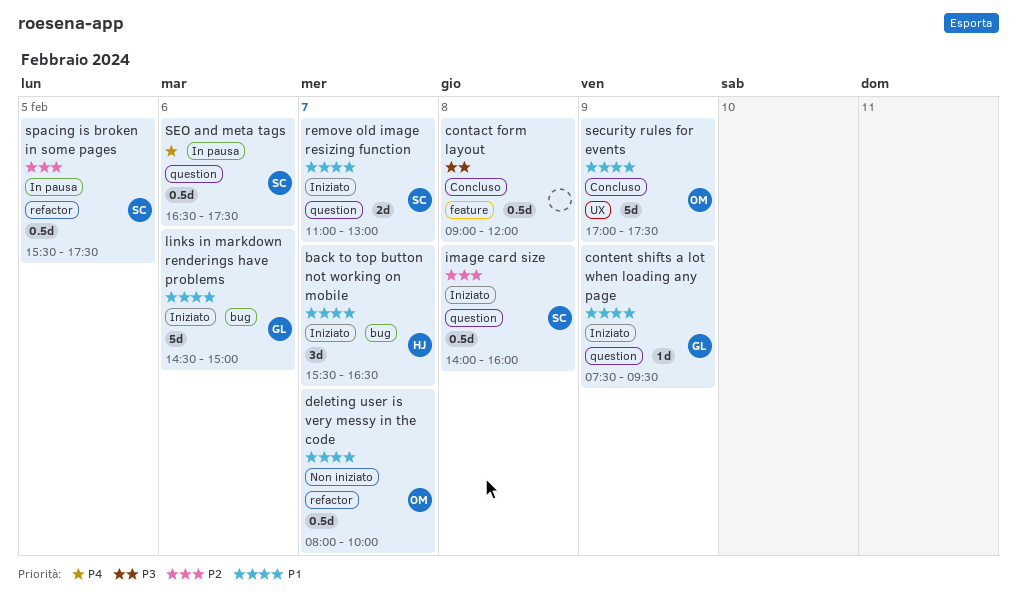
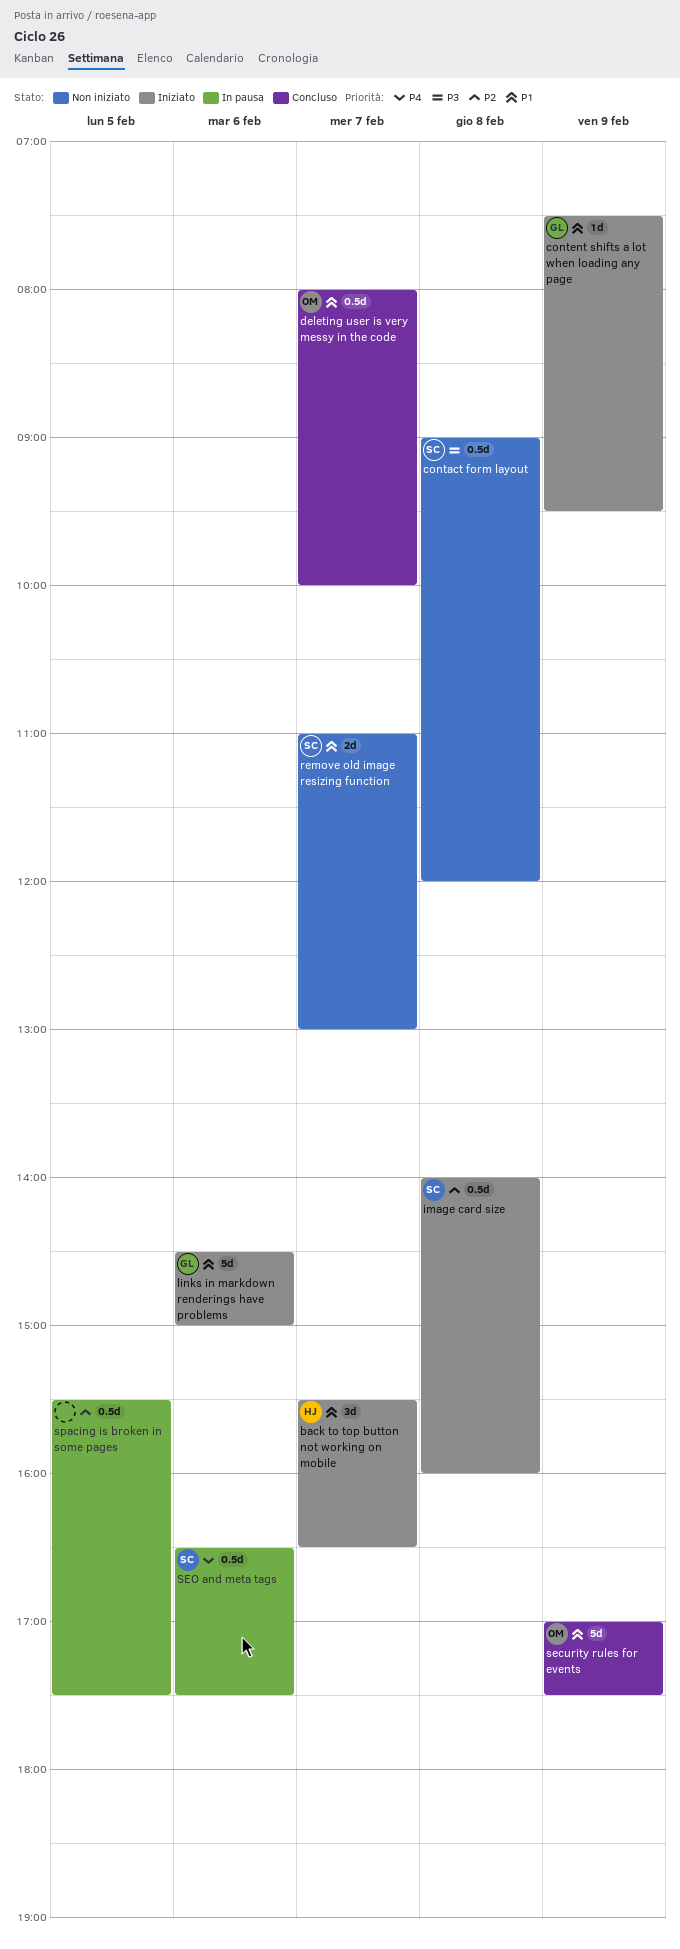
contact form layout, status: Concluso -> Non iniziato
contact form layout, owner: none -> SC
deleting user is very messy in the code, status: Non iniziato -> Concluso
remove old image resizing function, status: Iniziato -> Non iniziato
spacing is broken in some pages, owner: SC -> none

